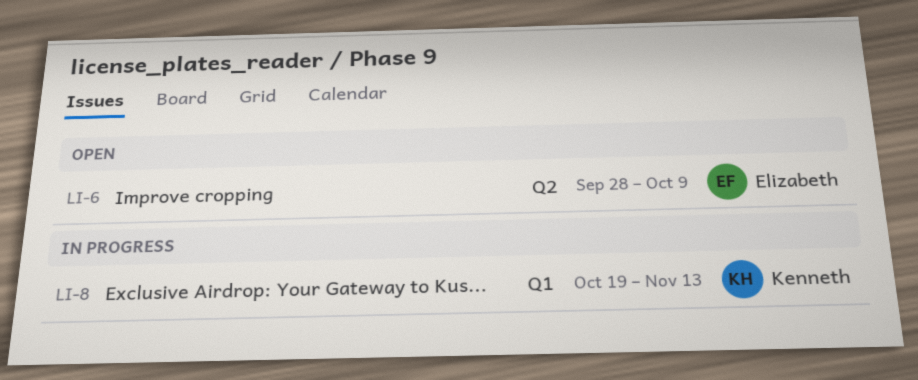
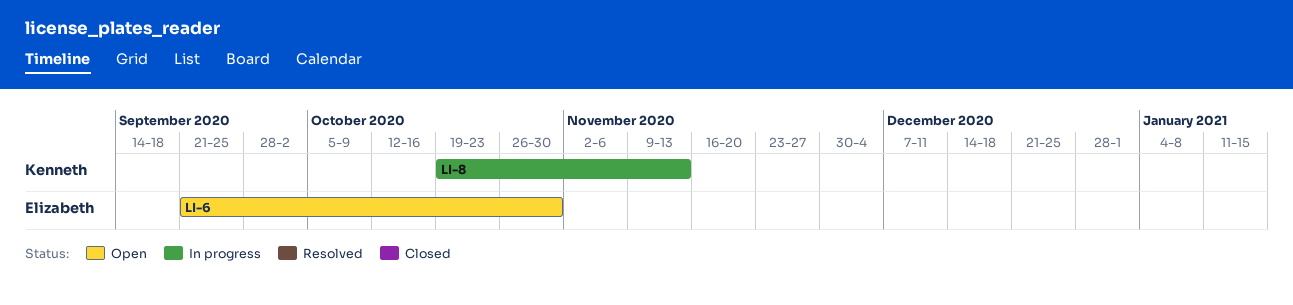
LI-6, start: Sep 28 -> Sep 21
LI-6, due: Oct 9 -> Oct 30

